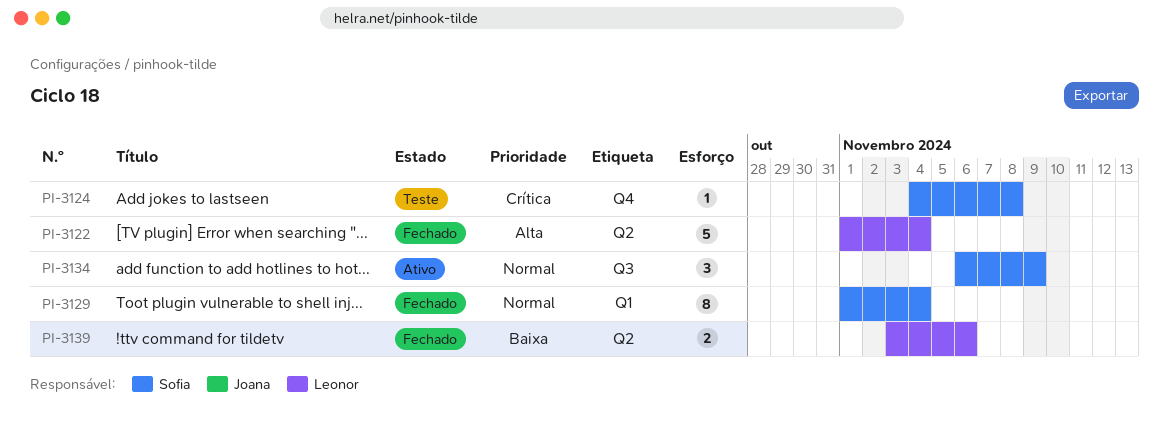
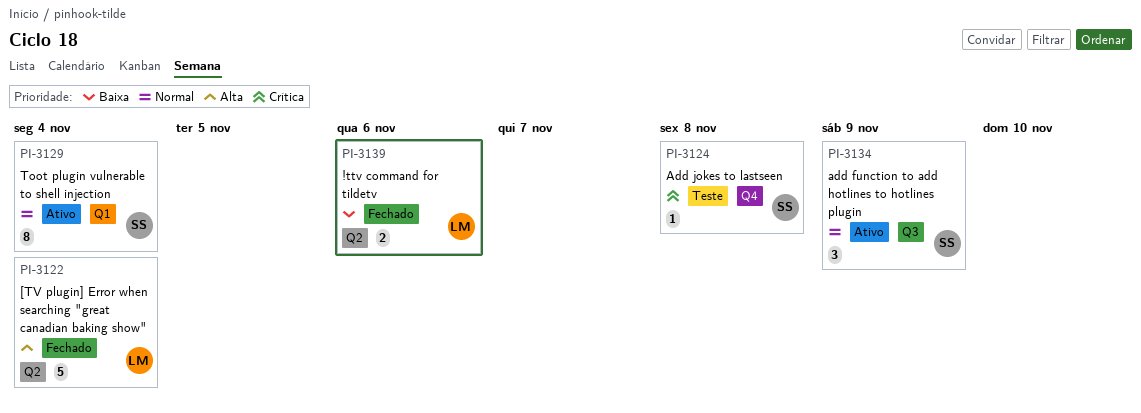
PI-3129, status: Fechado -> Ativo

